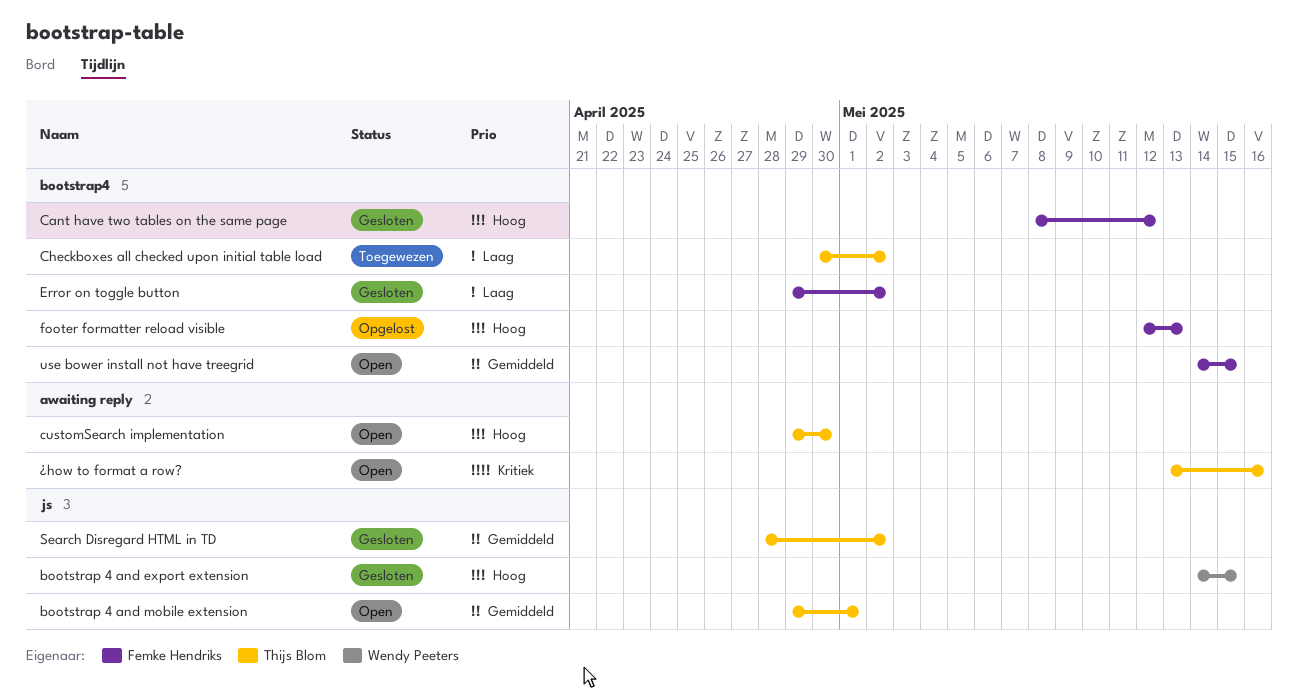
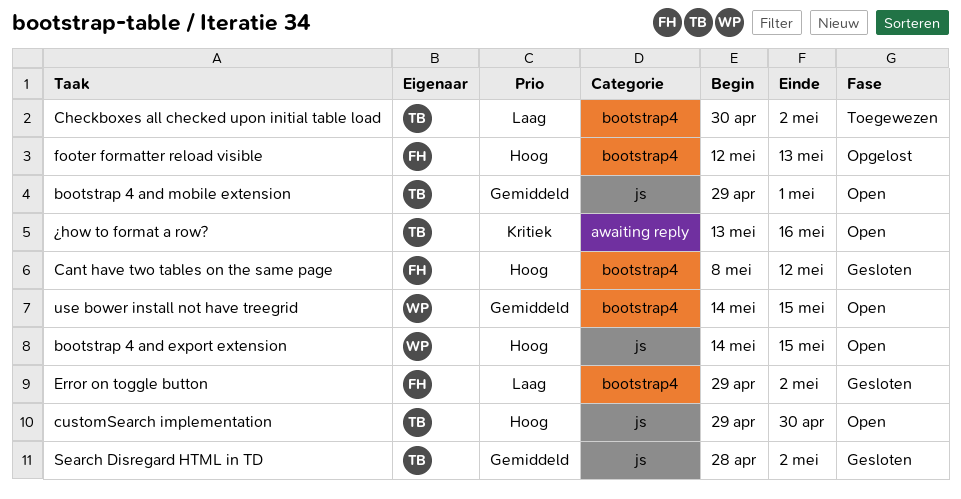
bootstrap 4 and export extension, status: Gesloten -> Open
customSearch implementation, label: awaiting reply -> js
use bower install not have treegrid, owner: Femke Hendriks -> Wendy Peeters

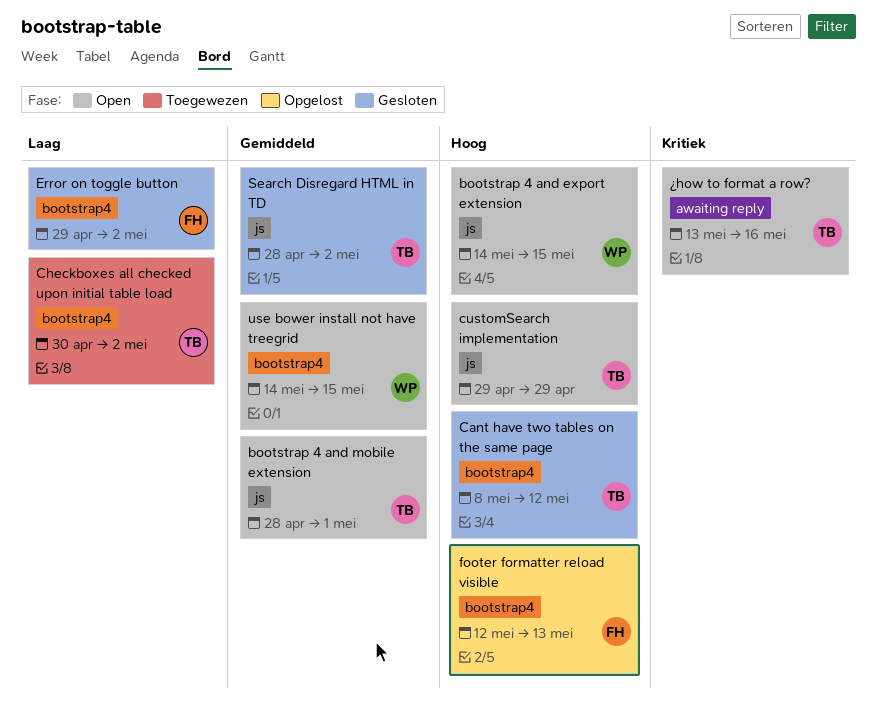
bootstrap 4 and mobile extension, start: Apr 29 -> Apr 28
Cant have two tables on the same page, owner: FH -> TB
customSearch implementation, due: Apr 30 -> Apr 29

